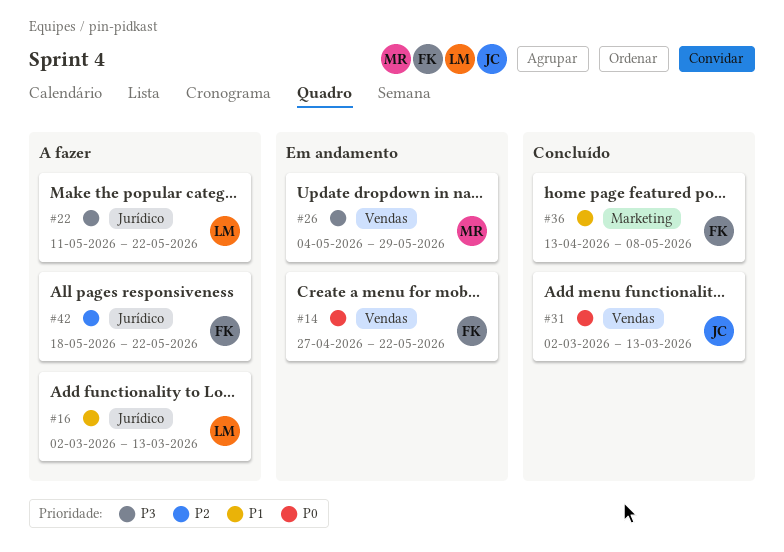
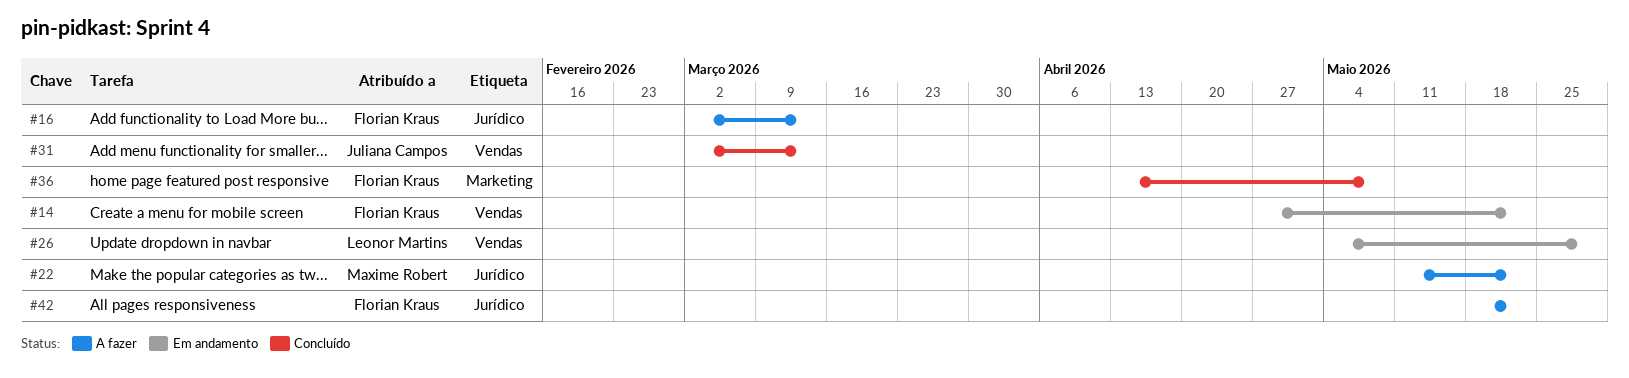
#16, owner: Leonor Martins -> Florian Kraus
#22, owner: Leonor Martins -> Maxime Robert
#26, owner: Maxime Robert -> Leonor Martins

